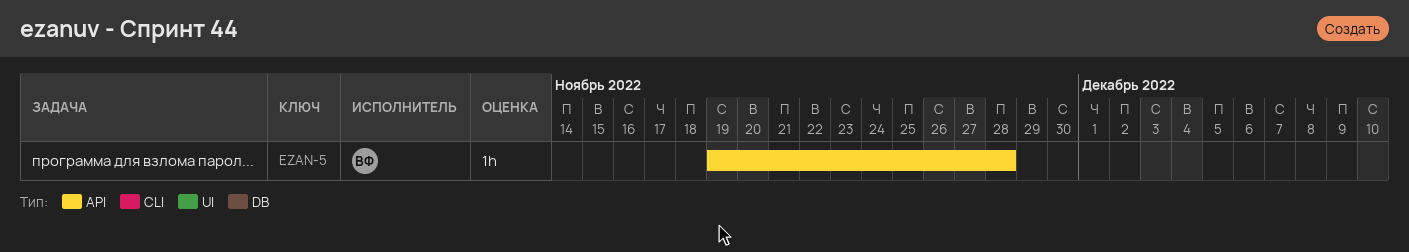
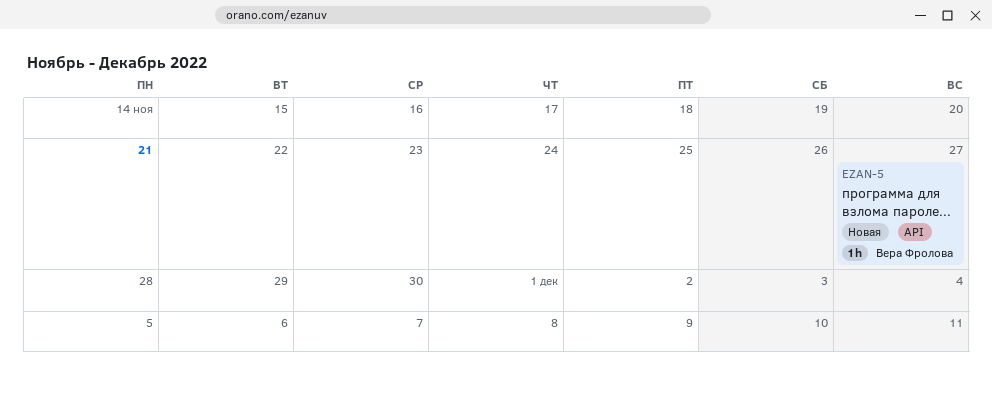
EZAN-5, due: Nov 28 -> Nov 27

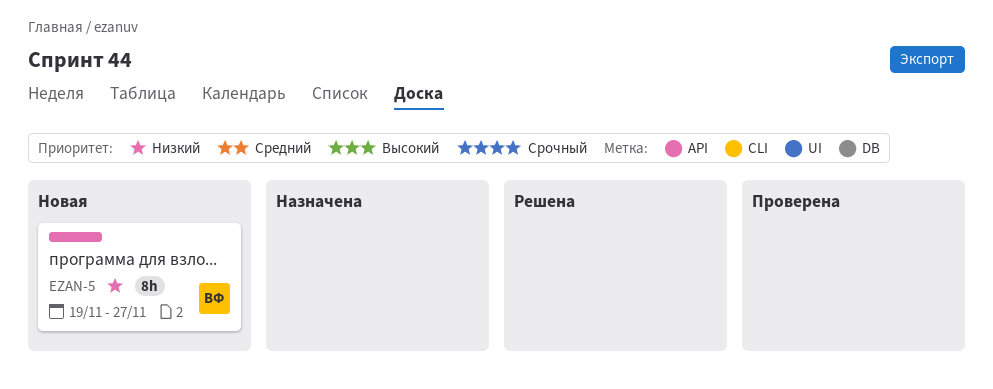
EZAN-5, estimate: 1h -> 8h

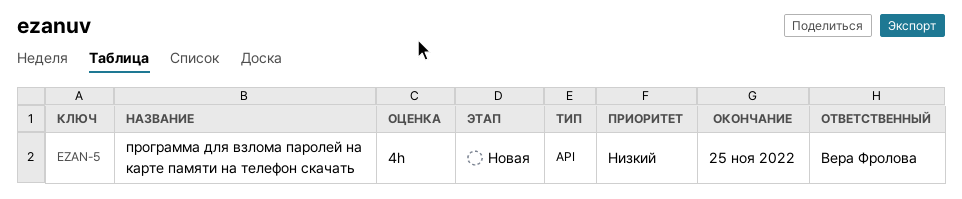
EZAN-5, estimate: 8h -> 4h
EZAN-5, due: Nov 27 -> Nov 25

